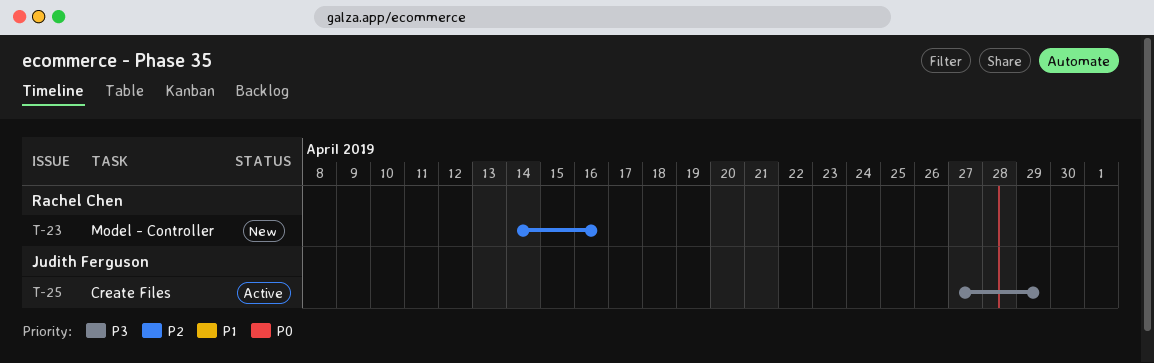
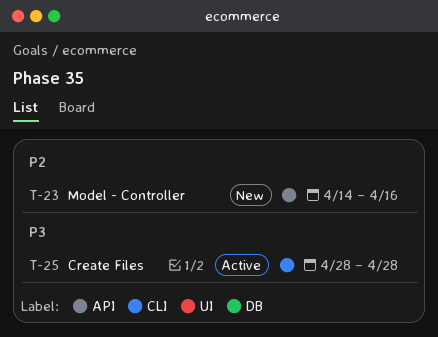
T-25, start: Apr 27 -> Apr 28
T-25, due: Apr 29 -> Apr 28

